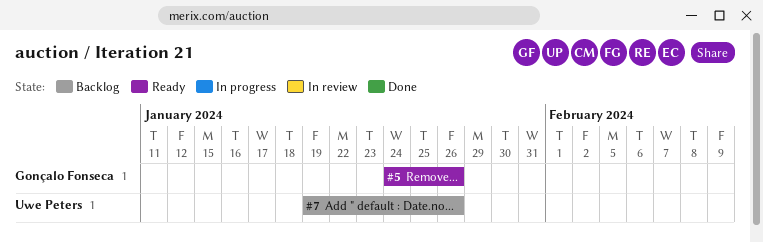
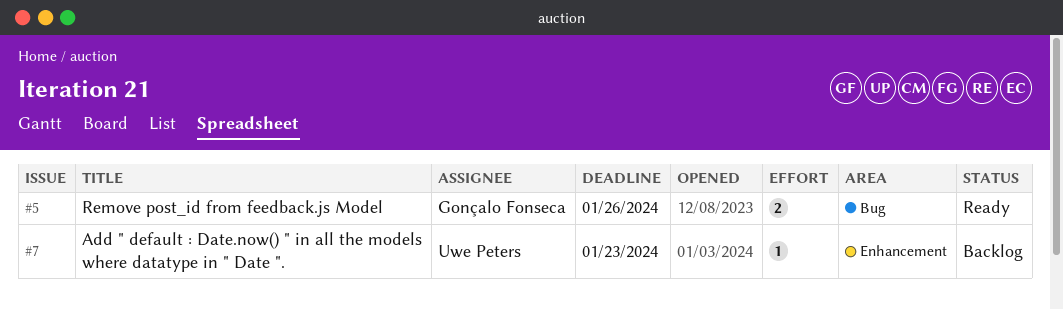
#7, due: Jan 26 -> Jan 23

